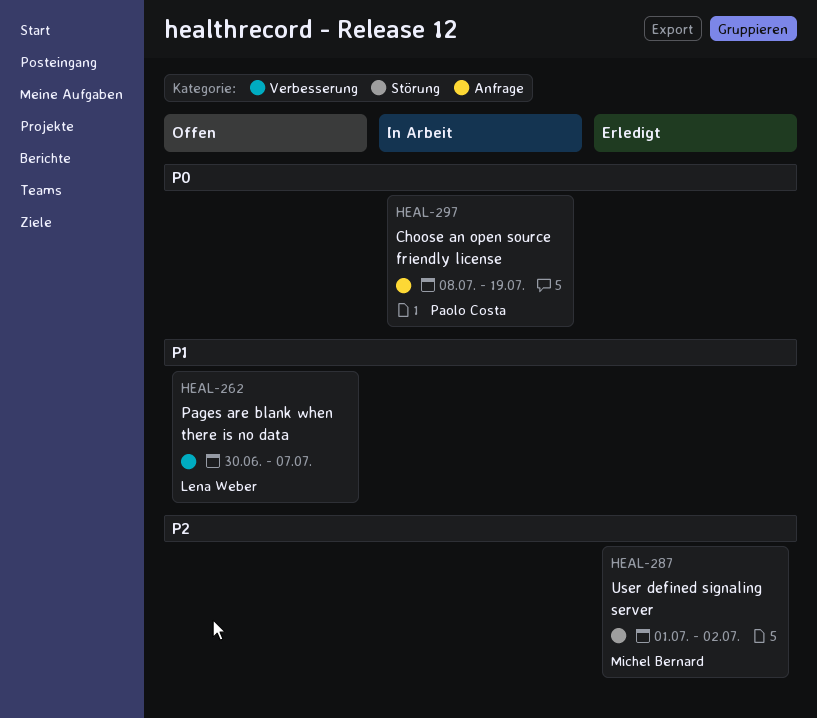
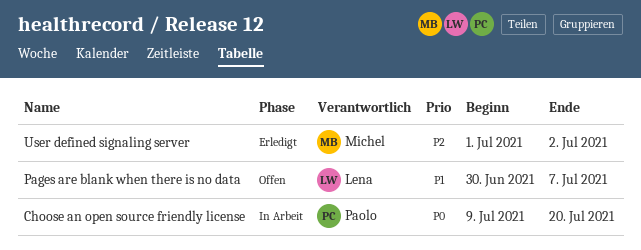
Choose an open source friendly license, start: Jul 8 -> Jul 9
Choose an open source friendly license, due: Jul 19 -> Jul 20

